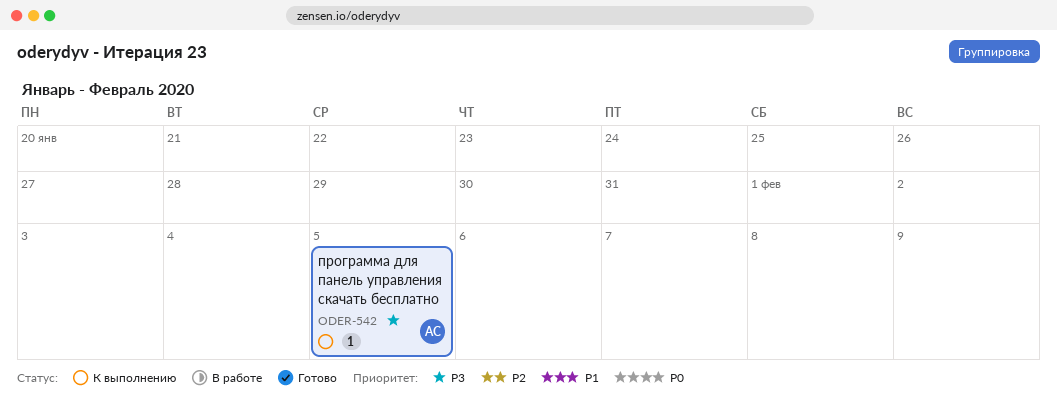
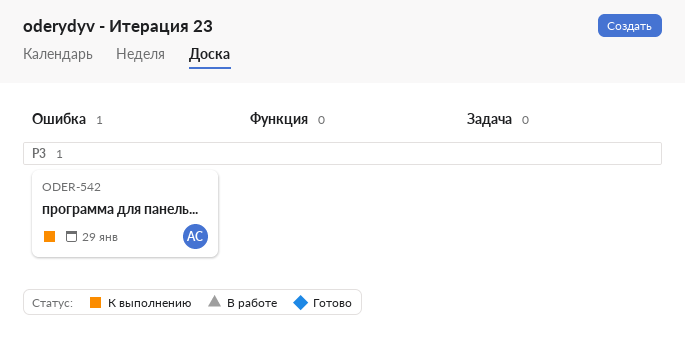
ODER-542, due: Feb 5 -> Jan 29

